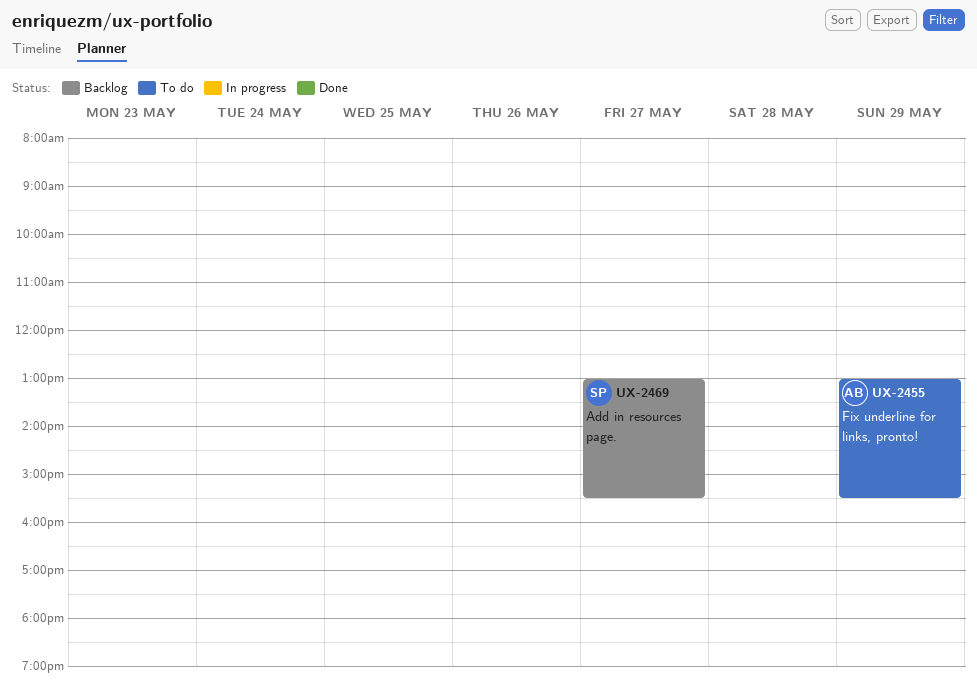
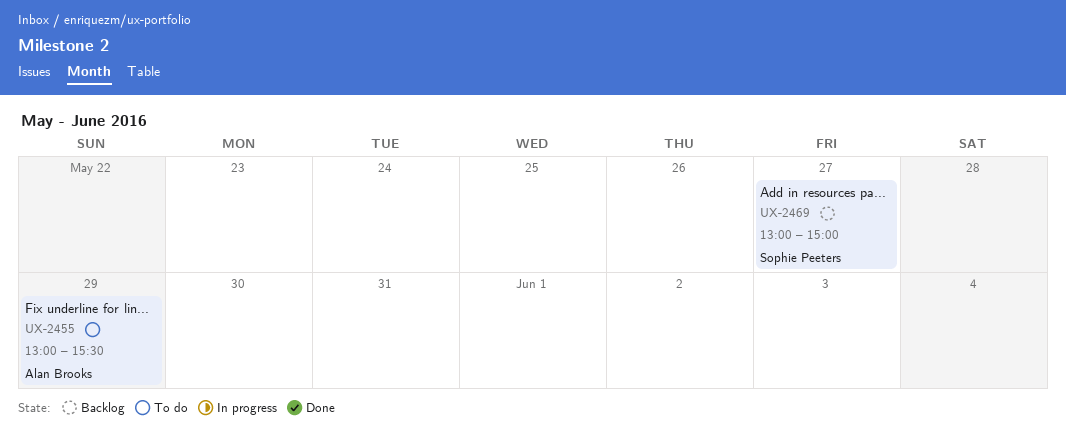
UX-2469, ends: 15:30 -> 15:00

